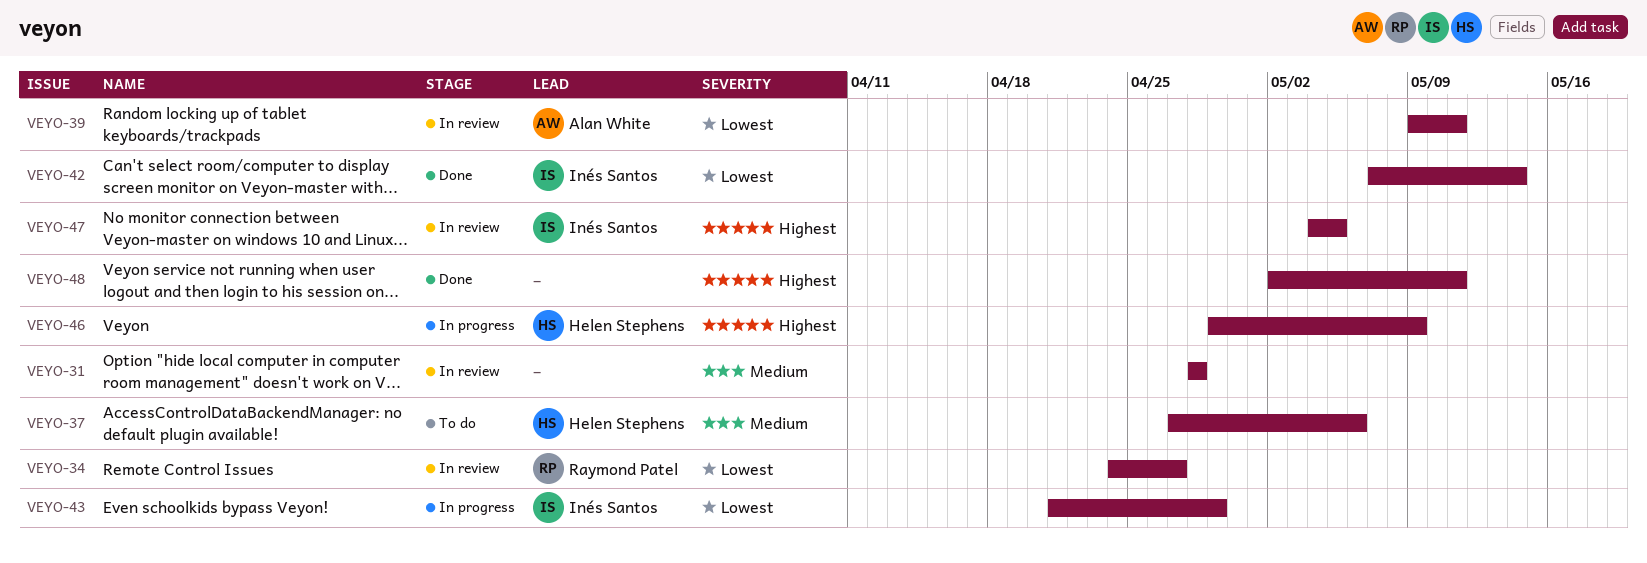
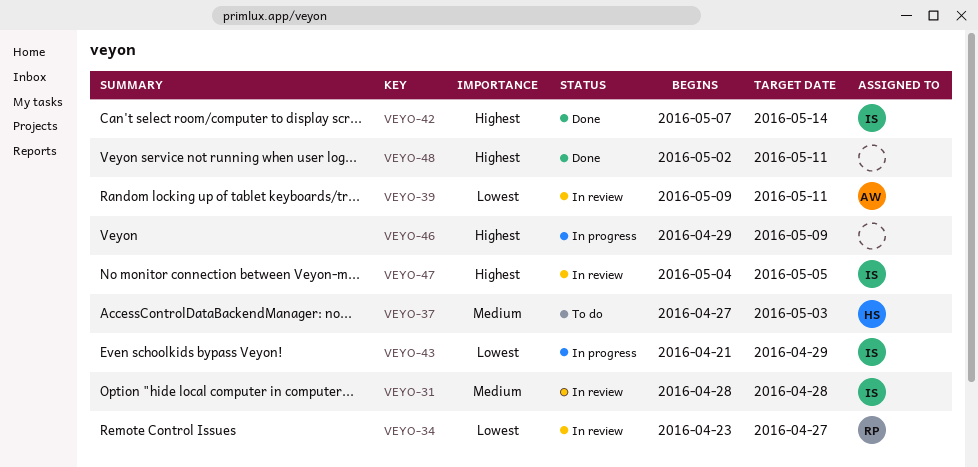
VEYO-31, owner: none -> Inés Santos
VEYO-34, start: Apr 24 -> Apr 23
VEYO-37, due: May 6 -> May 3
VEYO-42, priority: Lowest -> Highest
VEYO-46, owner: Helen Stephens -> none

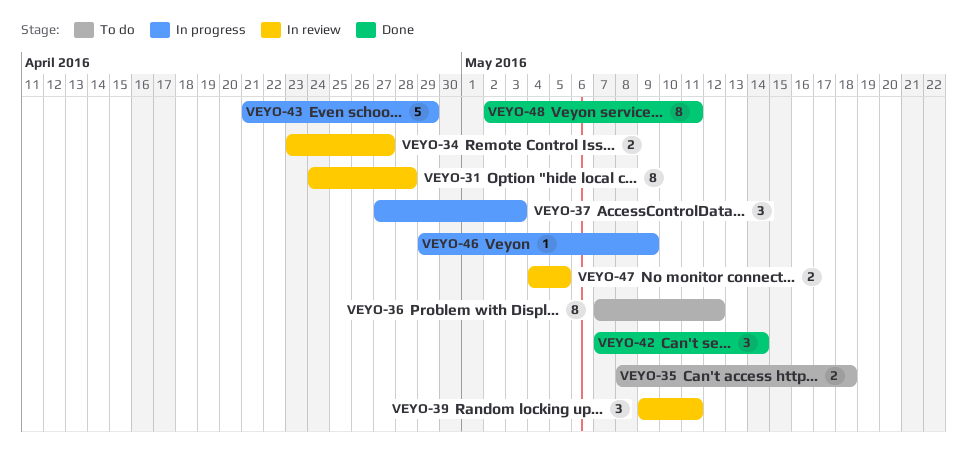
VEYO-31, start: Apr 28 -> Apr 24
VEYO-35: none -> present
VEYO-36: none -> present
VEYO-37, status: To do -> In progress

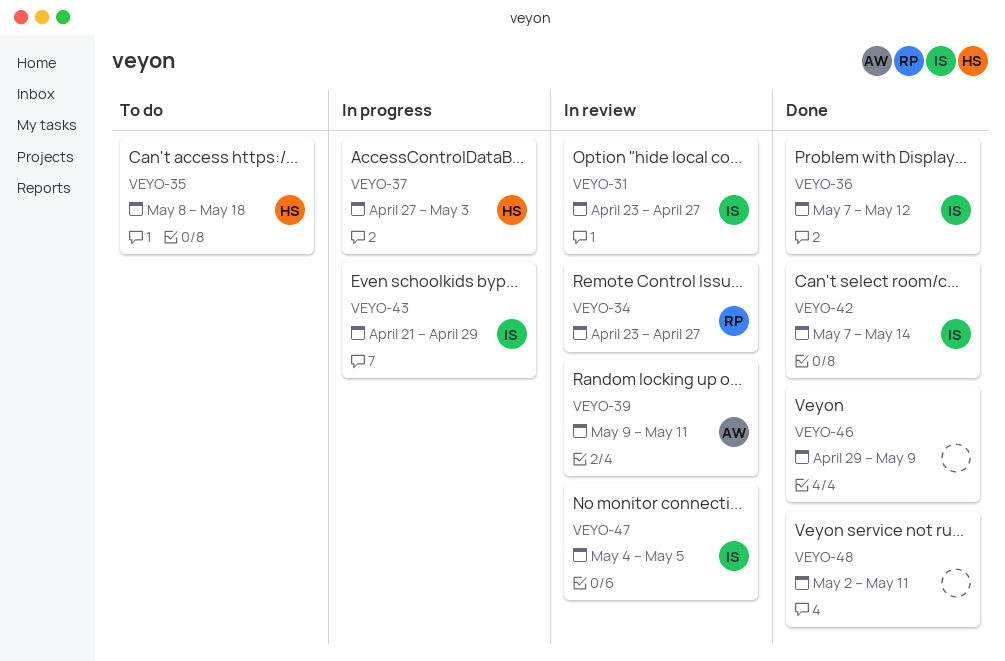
VEYO-31, start: Apr 24 -> Apr 23
VEYO-31, due: Apr 28 -> Apr 27
VEYO-36, status: To do -> Done
VEYO-46, status: In progress -> Done

